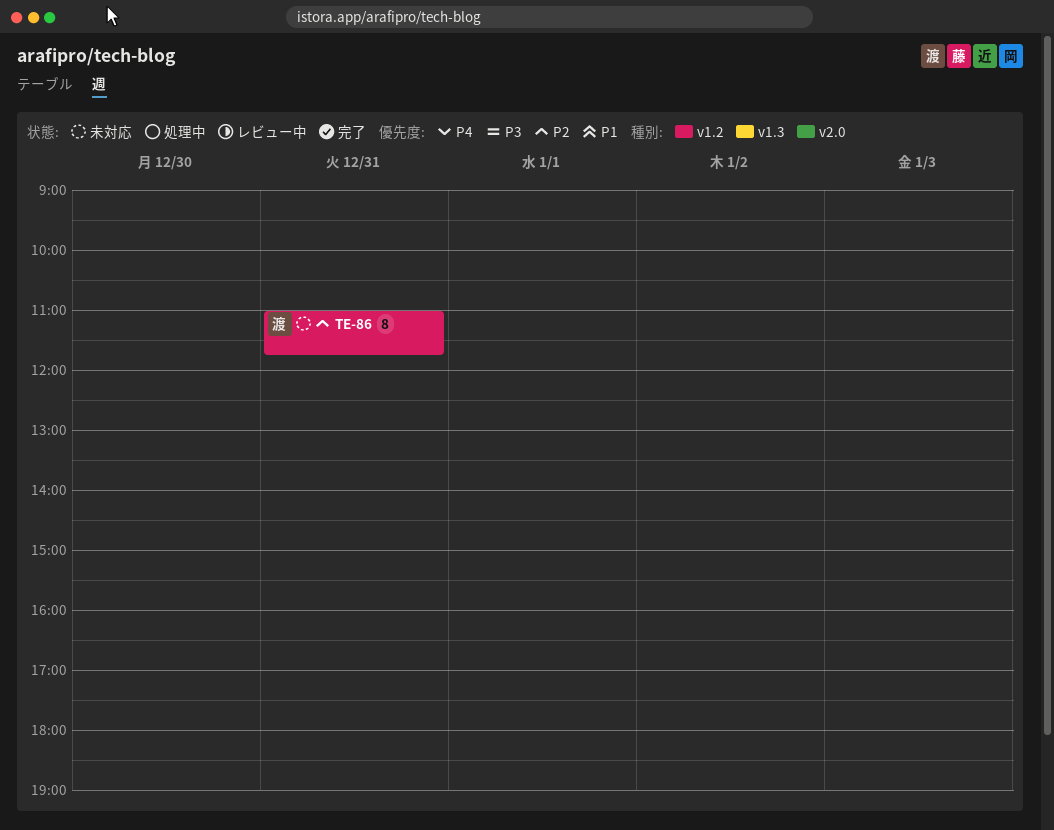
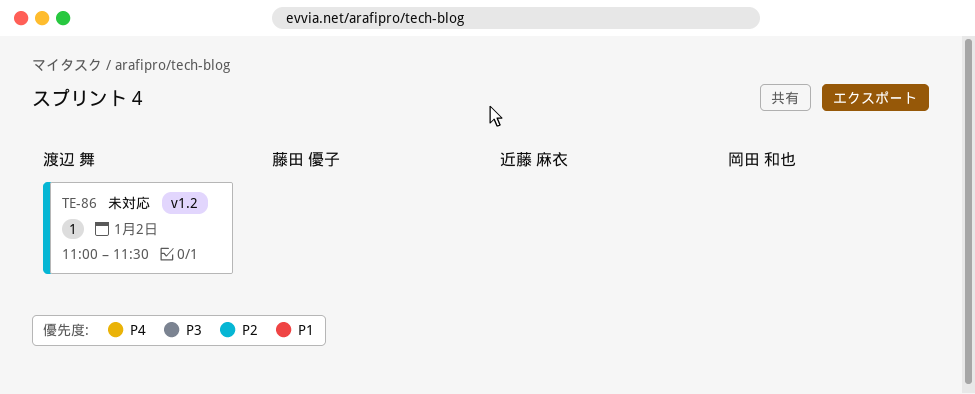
TE-86, estimate: 8 -> 1
TE-86, day: Dec 31 -> Jan 2
TE-86, ends: 11:45 -> 11:30

